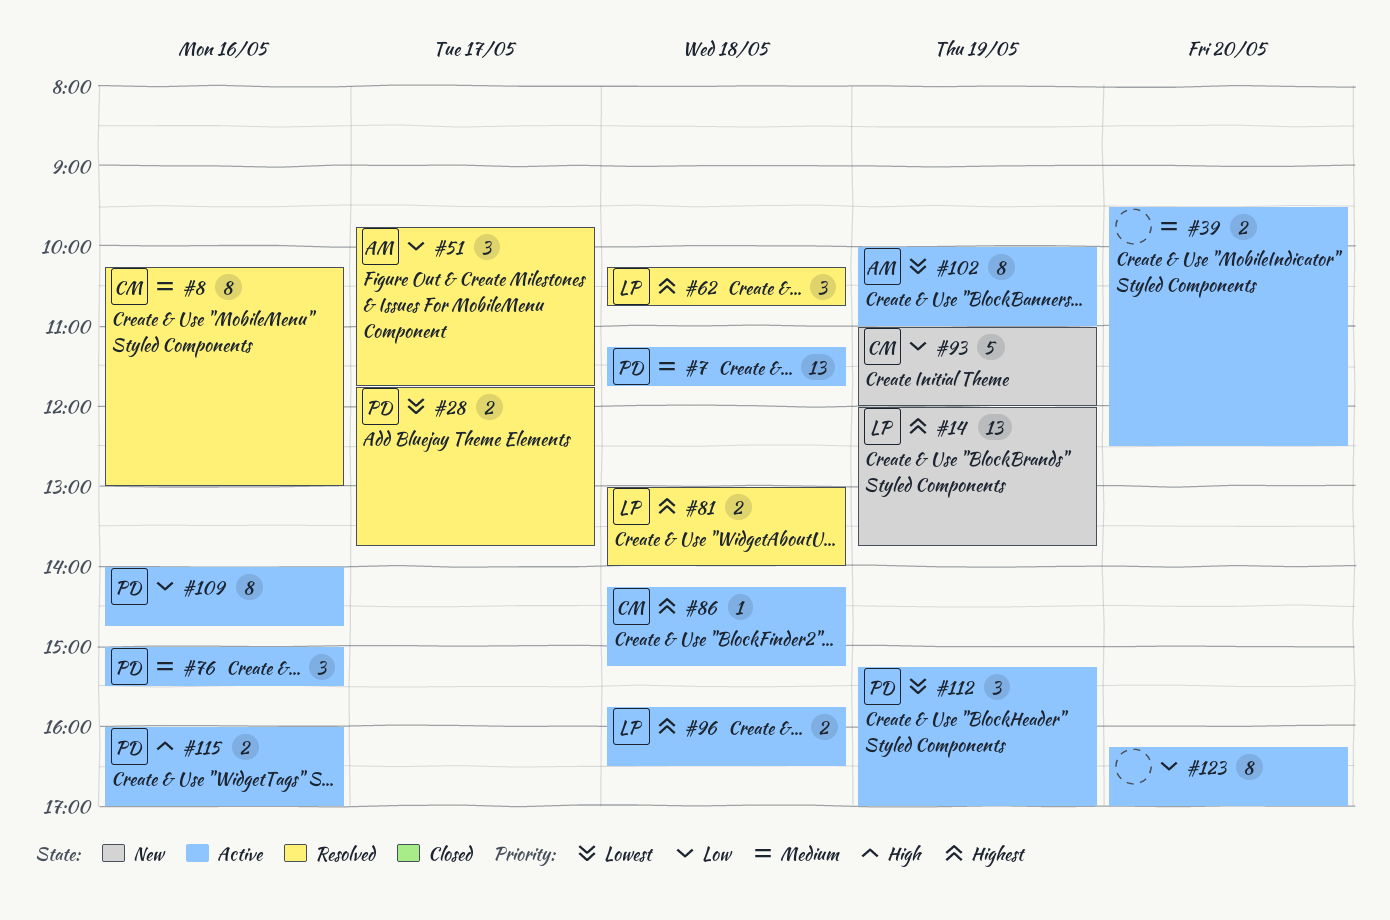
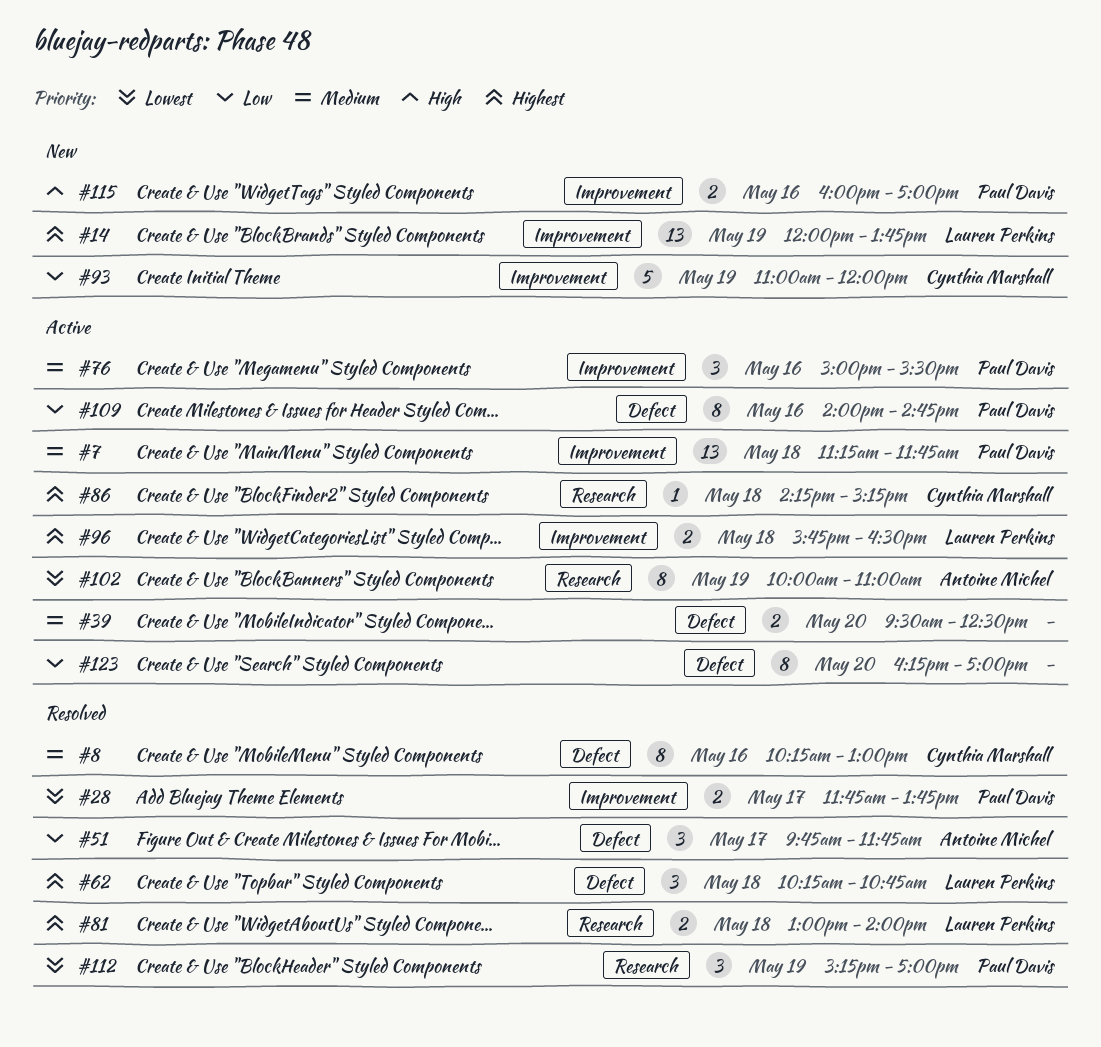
#112, status: Active -> Resolved
#115, status: Active -> New

